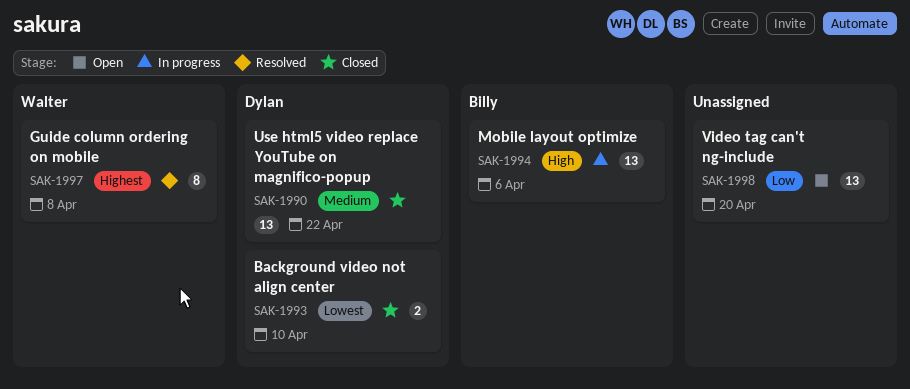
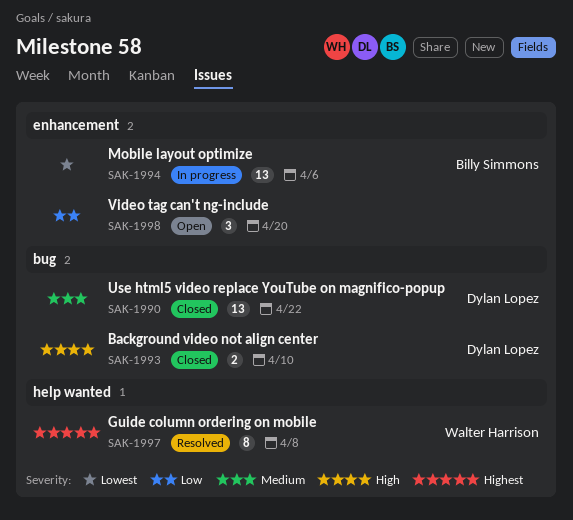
SAK-1993, priority: Lowest -> High
SAK-1994, priority: High -> Lowest
SAK-1998, estimate: 13 -> 3

